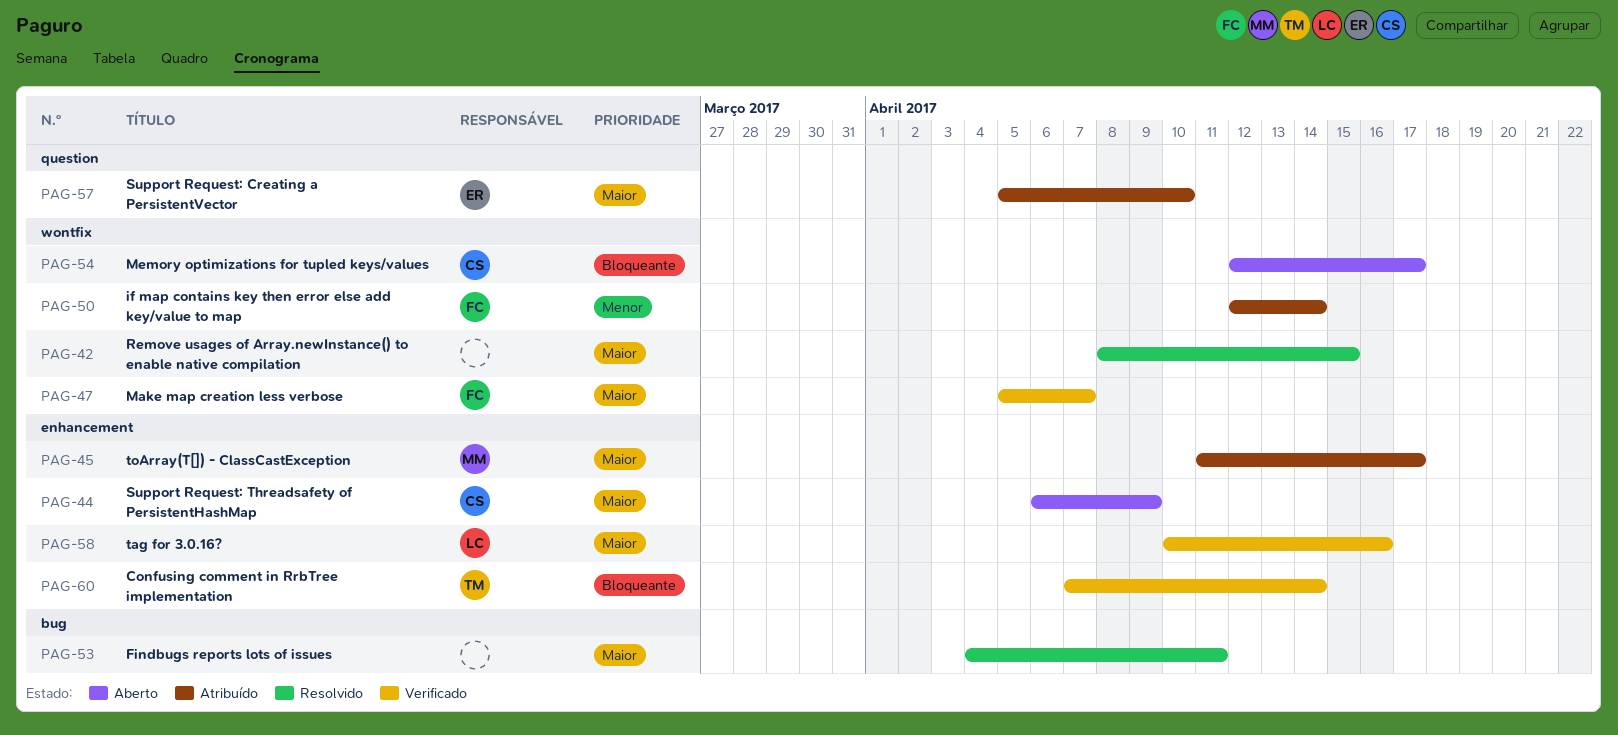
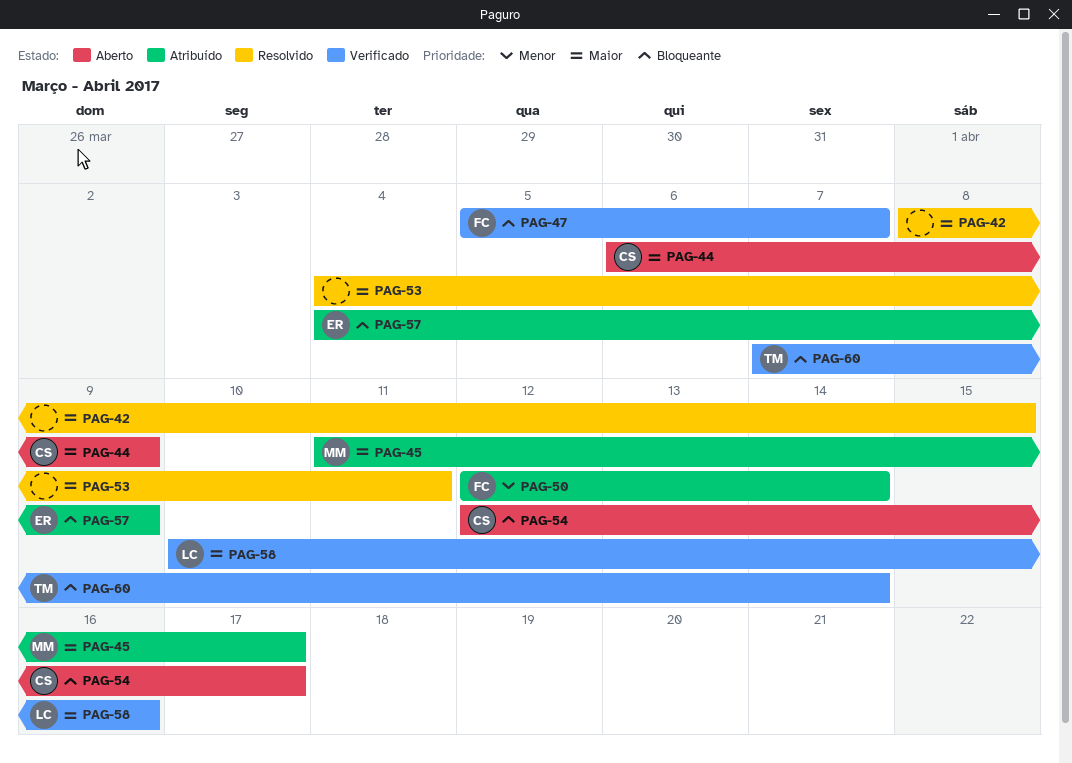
PAG-47, priority: Maior -> Bloqueante
PAG-57, priority: Maior -> Bloqueante
PAG-57, start: Apr 5 -> Apr 4
PAG-57, due: Apr 10 -> Apr 9

